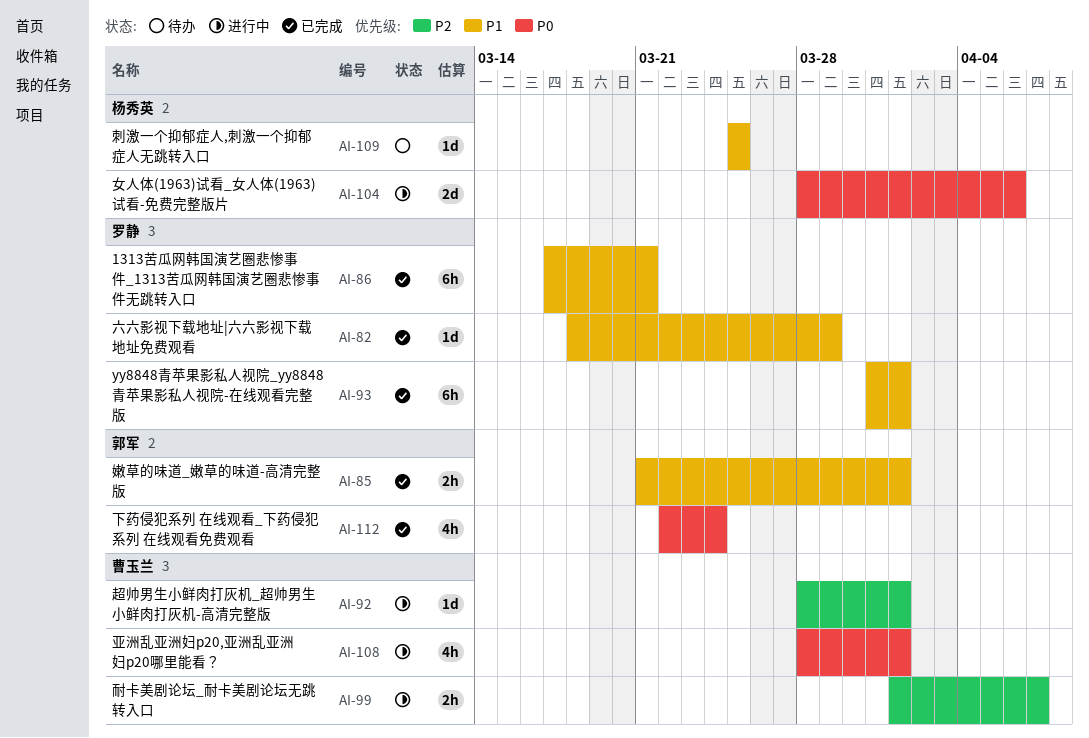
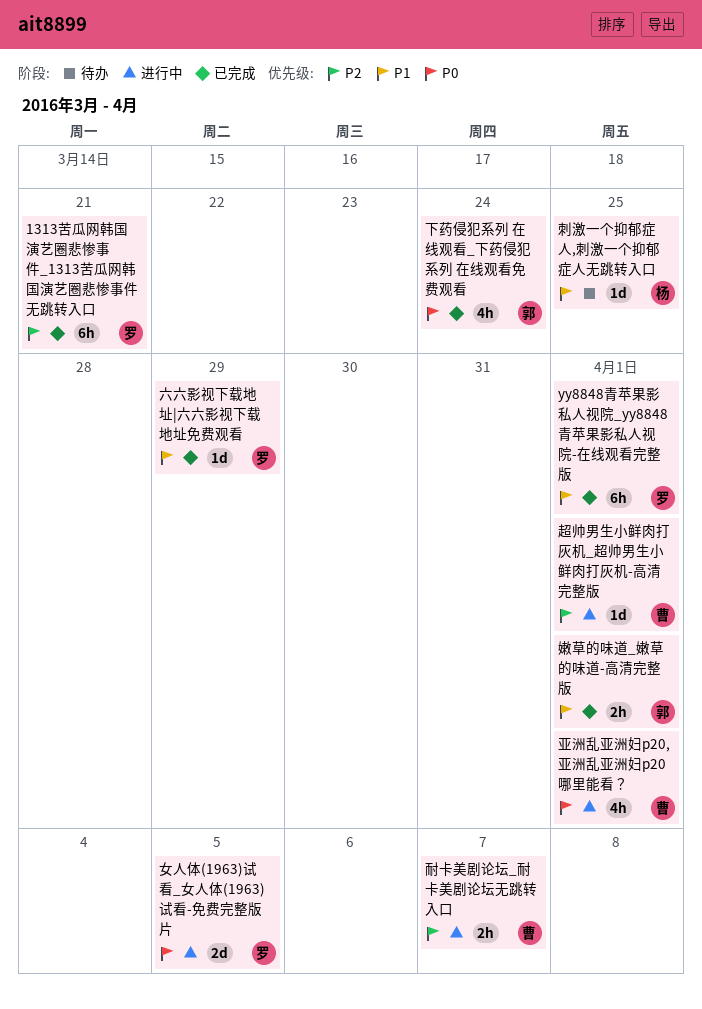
1313苦瓜网韩国演艺圈悲惨事件_1313苦瓜网韩国演艺圈悲惨事件无跳转入口, priority: P1 -> P2
女人体(1963)试看_女人体(1963)试看-免费完整版片, owner: 杨秀英 -> 罗静
女人体(1963)试看_女人体(1963)试看-免费完整版片, due: Apr 6 -> Apr 5

